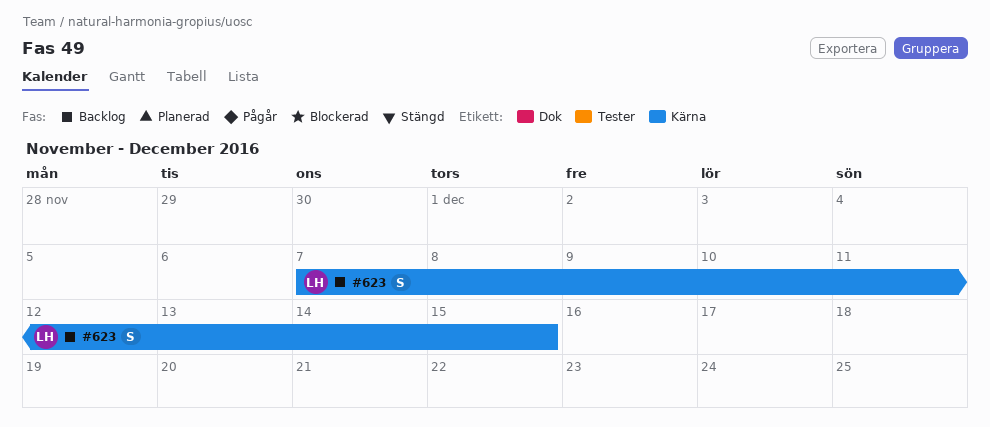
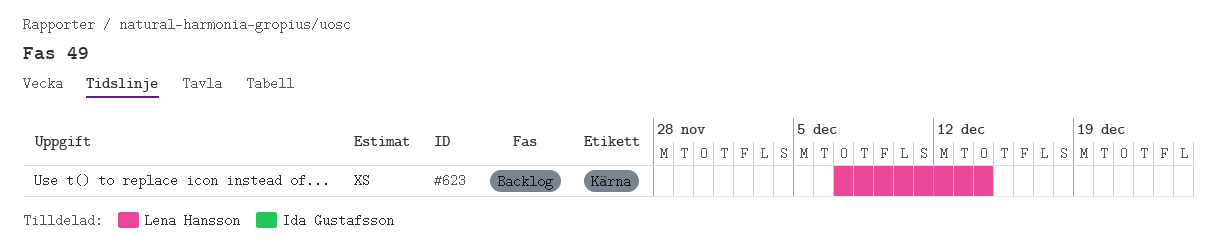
#623, estimate: S -> XS
#623, due: Dec 15 -> Dec 14

